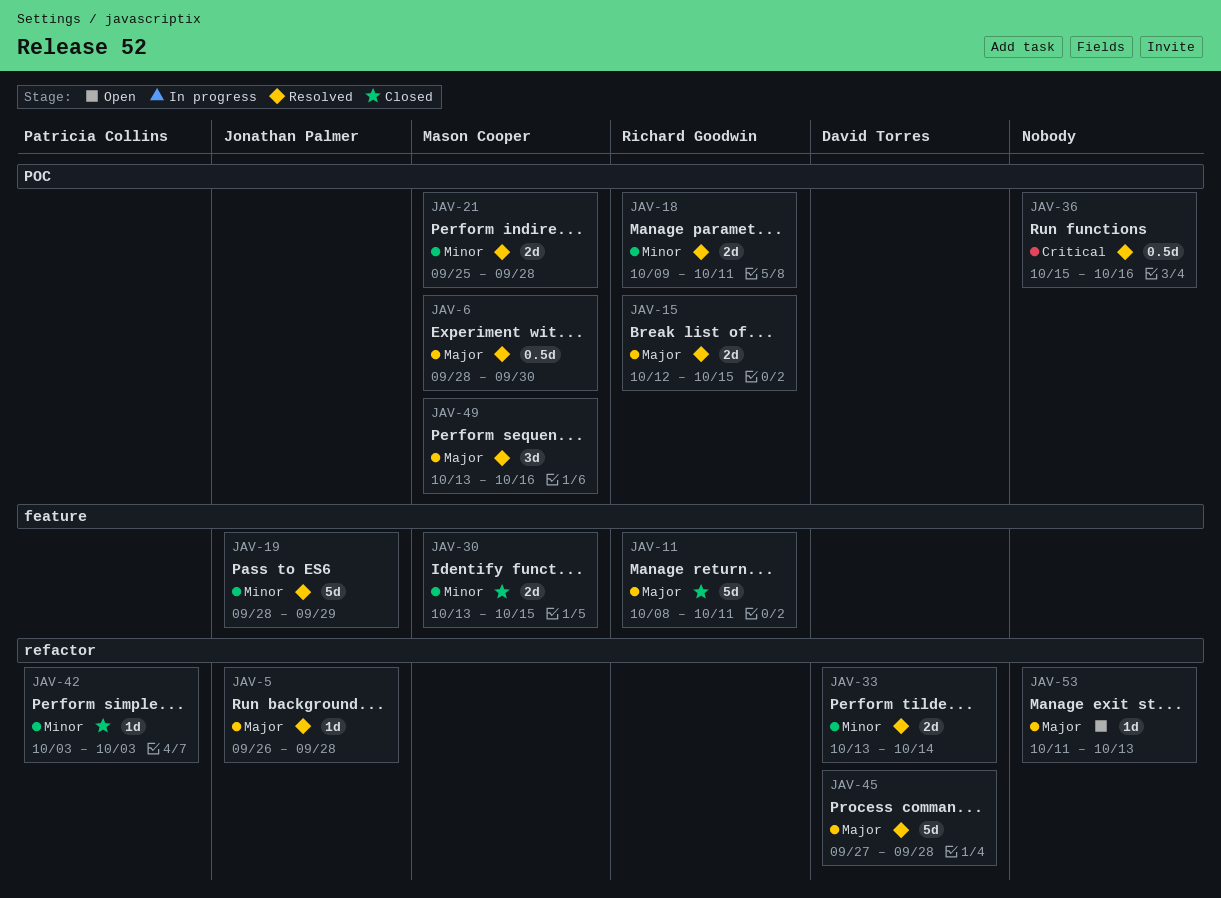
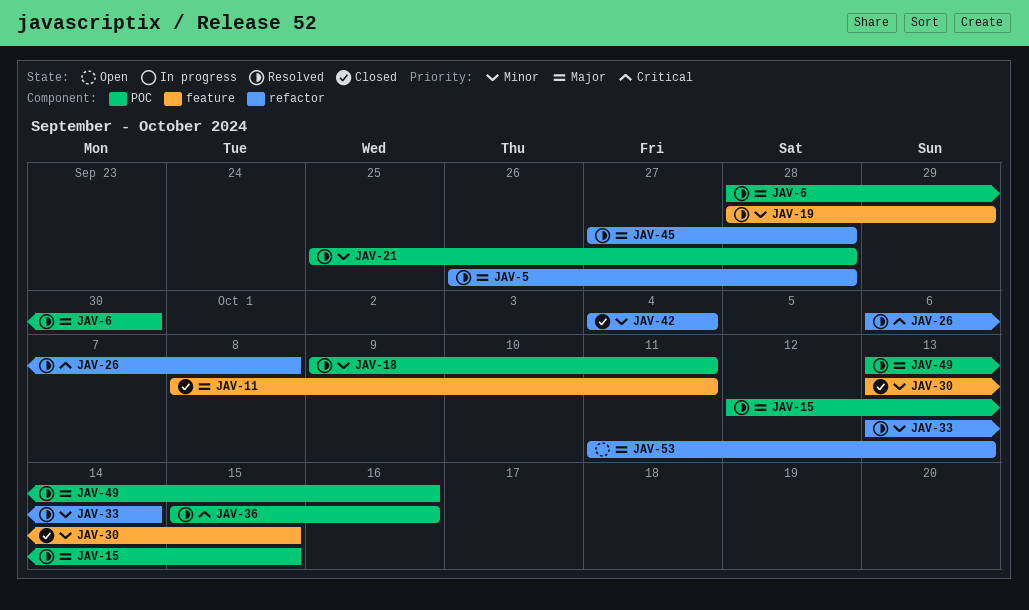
JAV-26: none -> present
JAV-42, start: Oct 3 -> Oct 4
JAV-42, due: Oct 3 -> Oct 4

